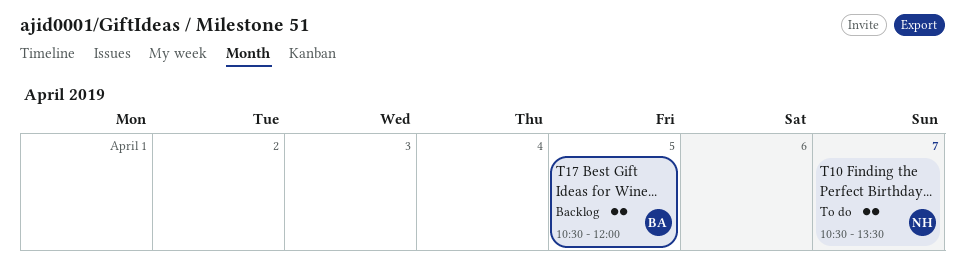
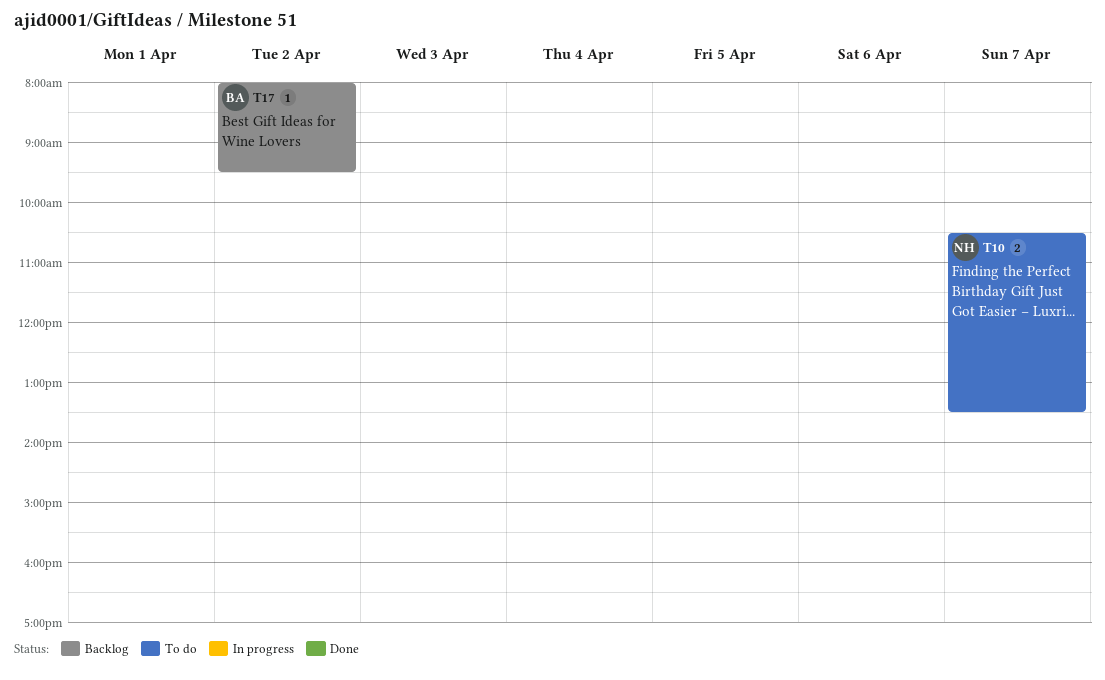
T17, estimate: 2 -> 1
T17, day: Apr 5 -> Apr 2
T17, begins: 10:30 -> 08:00
T17, ends: 12:00 -> 09:30

